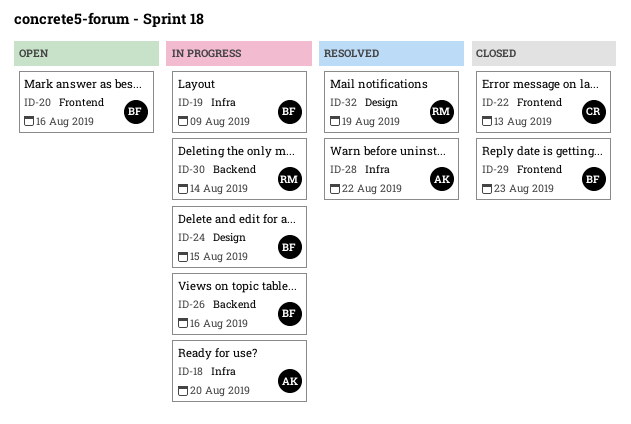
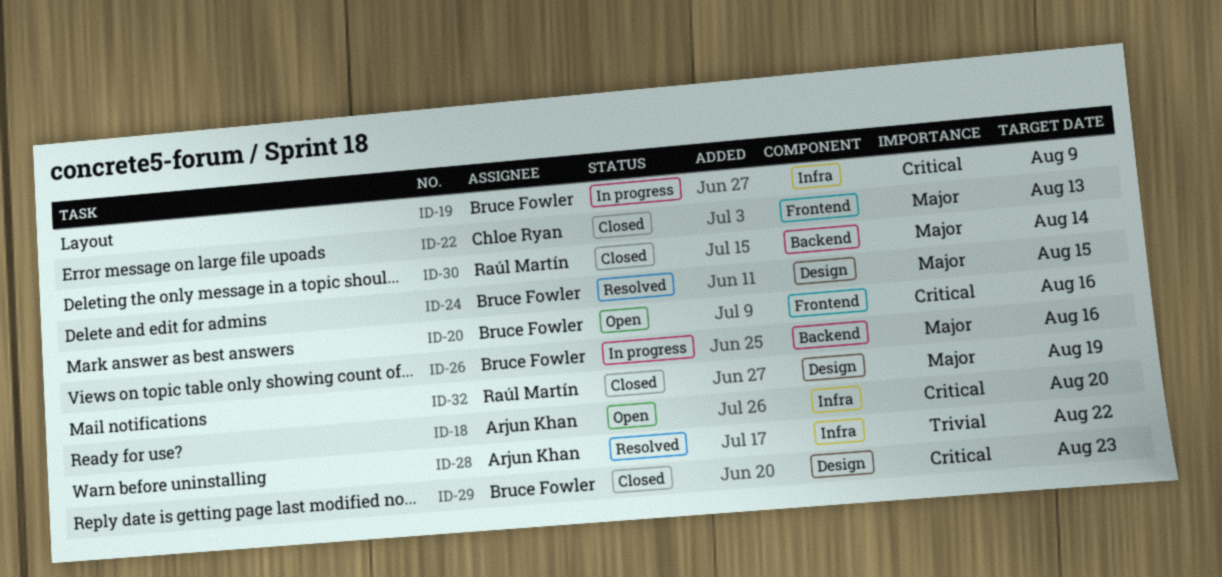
ID-18, status: In progress -> Open
ID-24, status: In progress -> Resolved
ID-29, label: Frontend -> Design
ID-30, status: In progress -> Closed
ID-32, status: Resolved -> Closed

